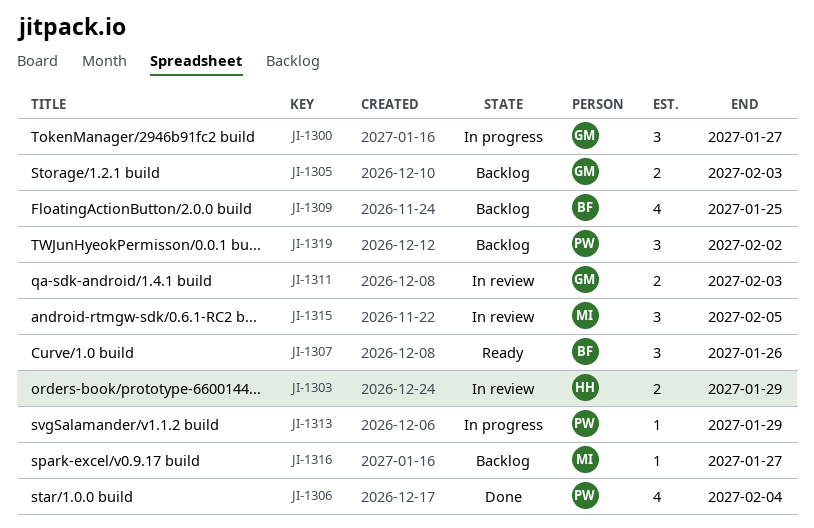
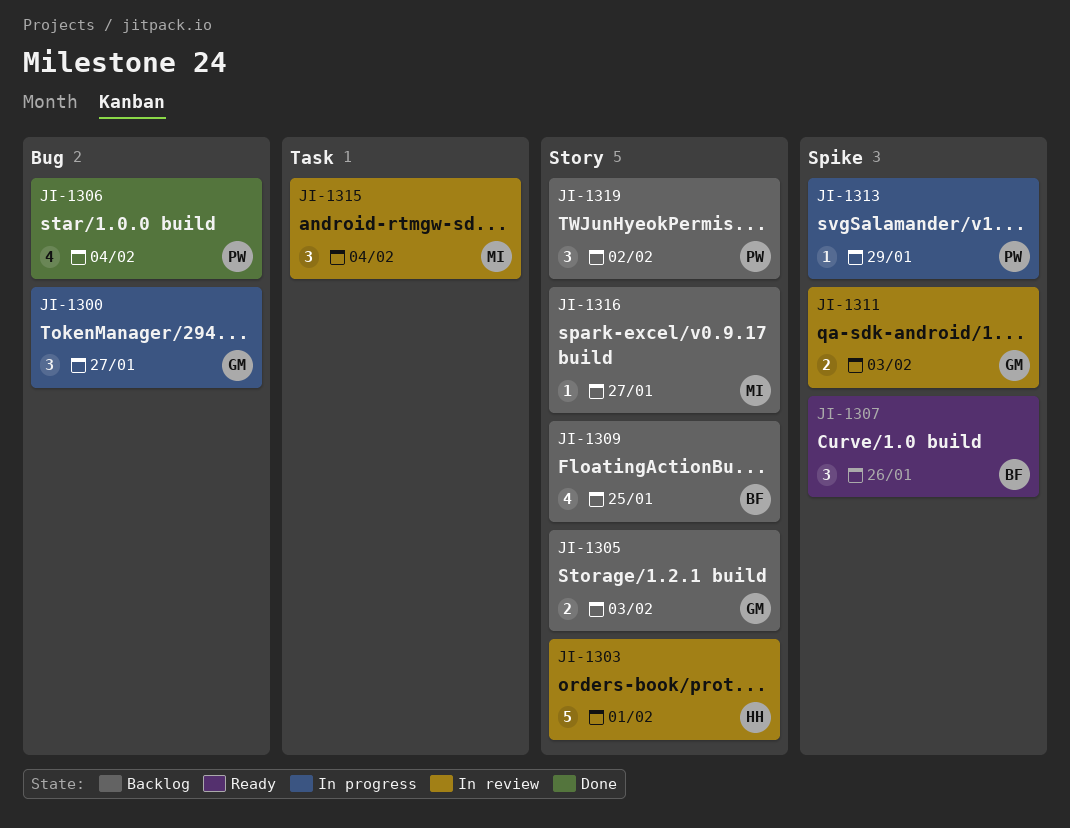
JI-1303, estimate: 2 -> 5
JI-1303, due: Jan 29 -> Feb 1
JI-1315, due: Feb 5 -> Feb 4

